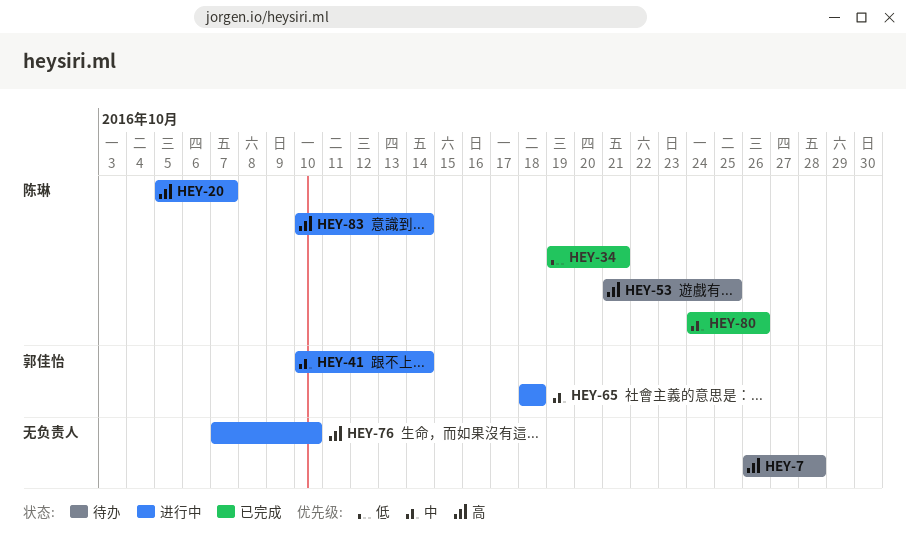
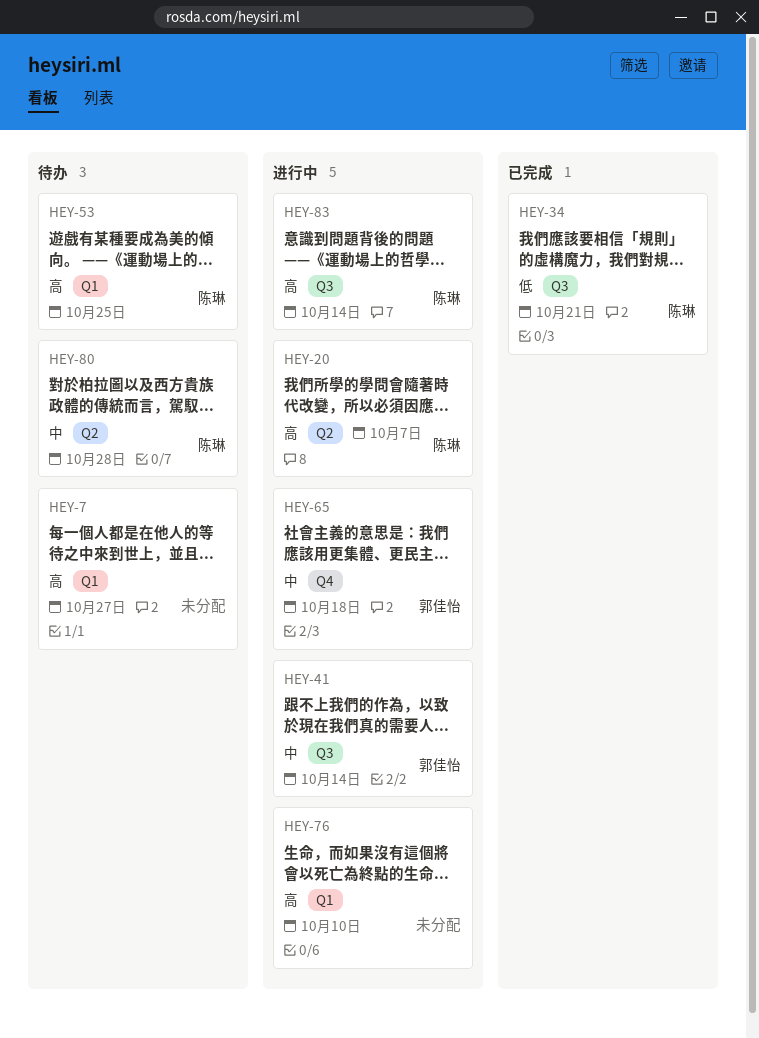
HEY-7, due: Oct 28 -> Oct 27
HEY-80, status: 已完成 -> 待办
HEY-80, due: Oct 26 -> Oct 28

